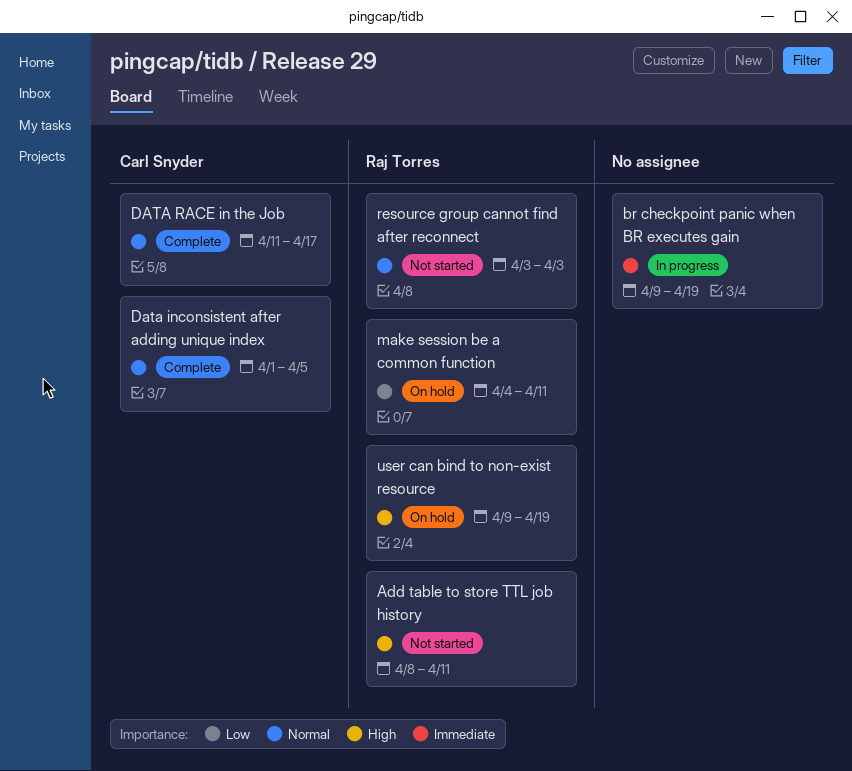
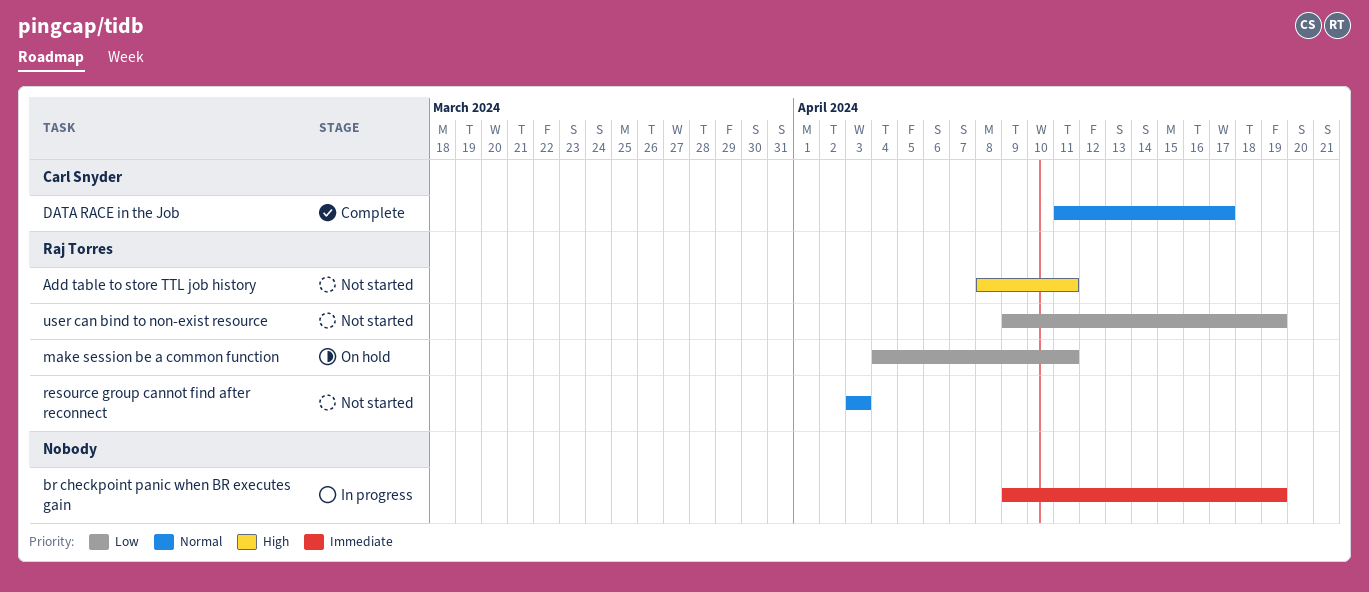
Data inconsistent after adding unique index: present -> none
user can bind to non-exist resource, status: On hold -> Not started
user can bind to non-exist resource, priority: High -> Low

